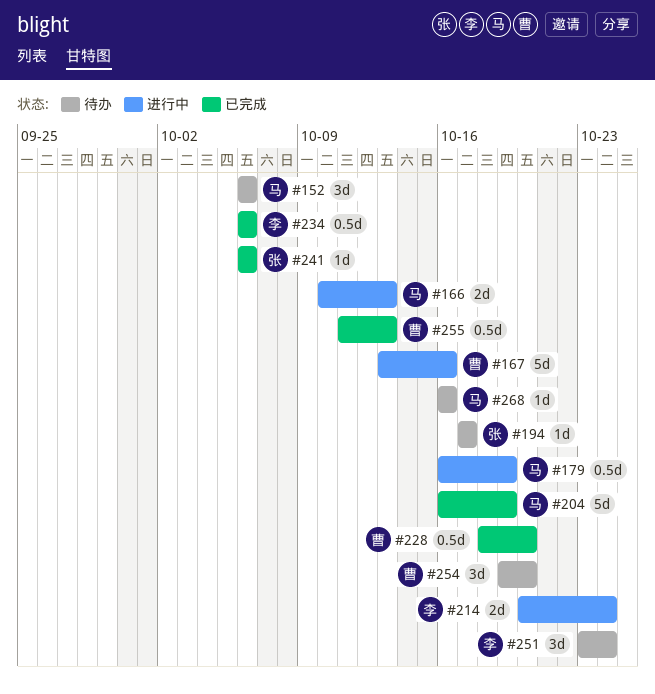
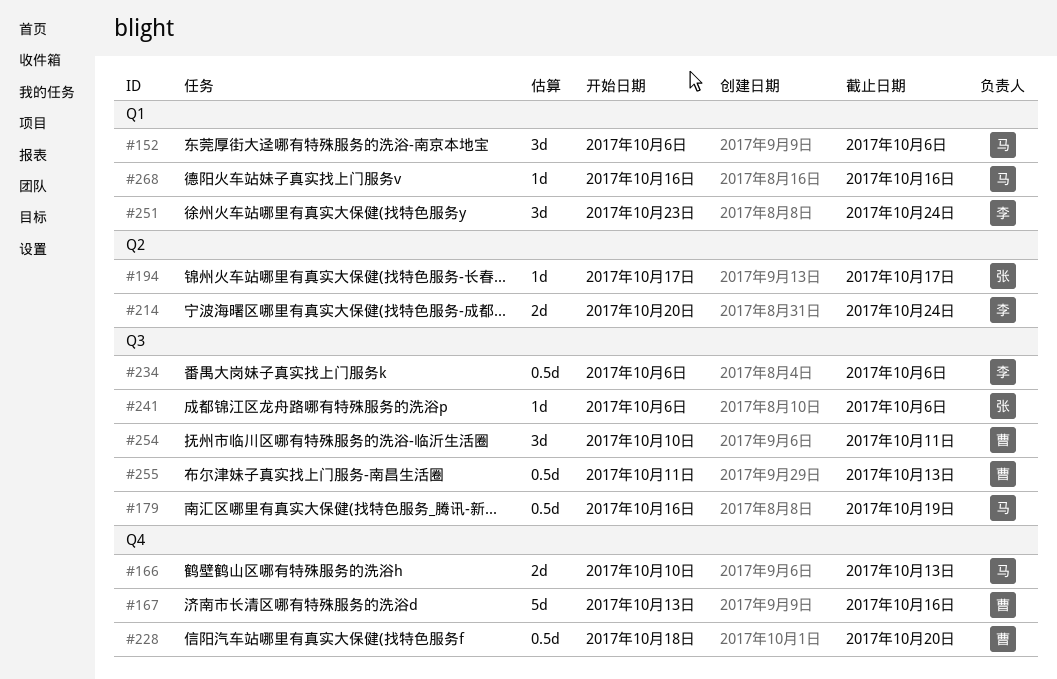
#204: present -> none
#254, start: Oct 19 -> Oct 10
#254, due: Oct 20 -> Oct 11

